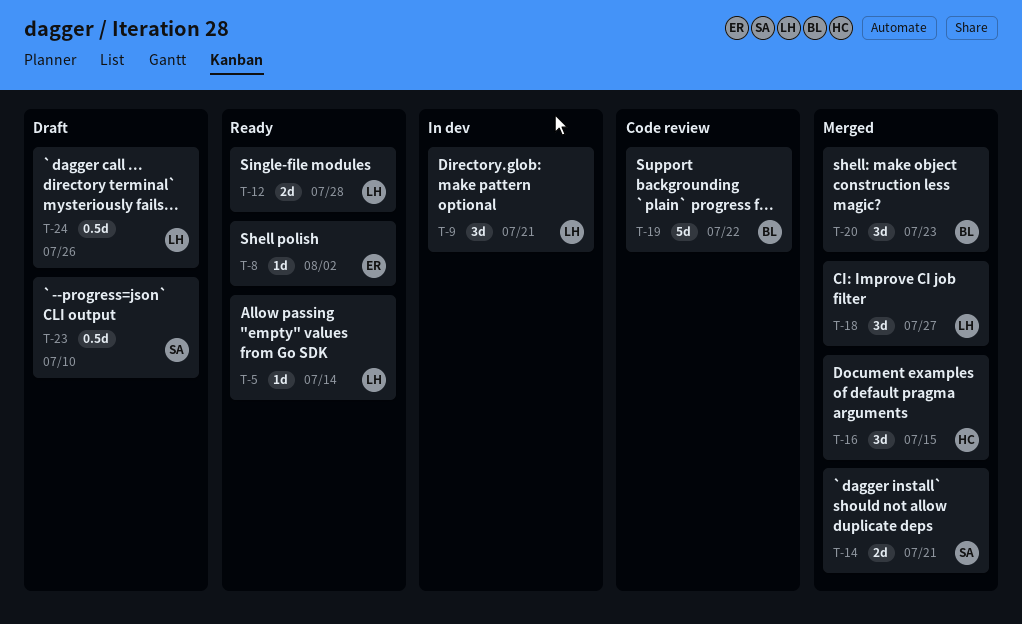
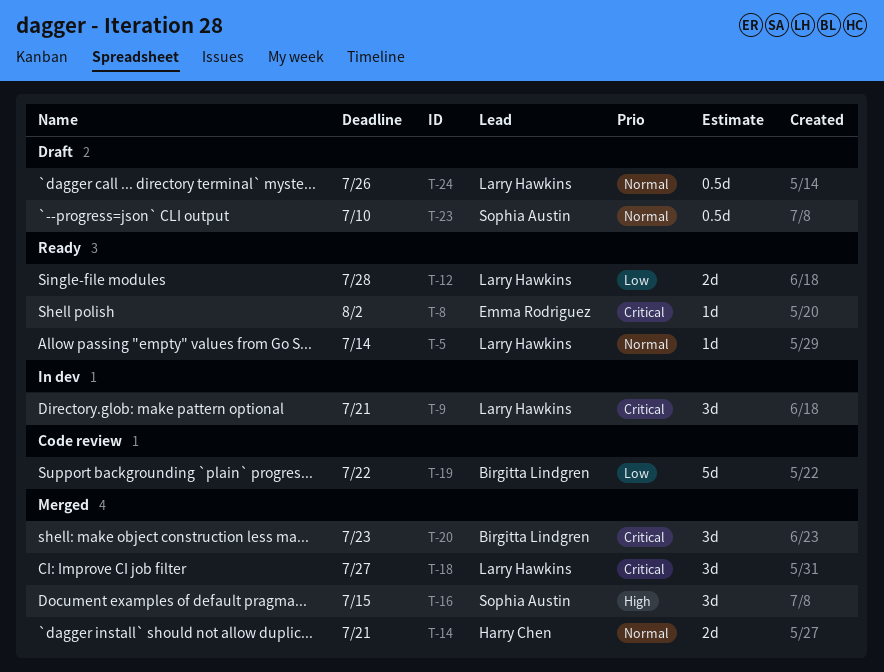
T-14, owner: Sophia Austin -> Harry Chen
T-16, owner: Harry Chen -> Sophia Austin

